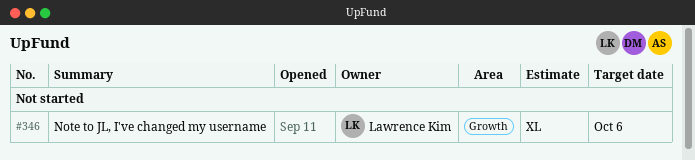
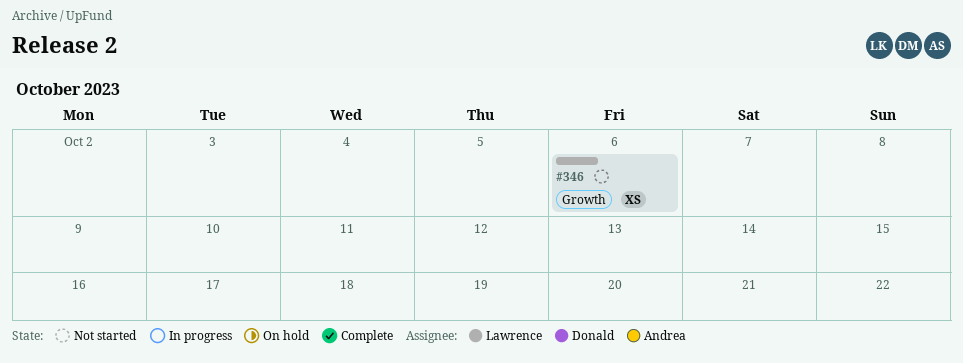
#346, estimate: XL -> XS

